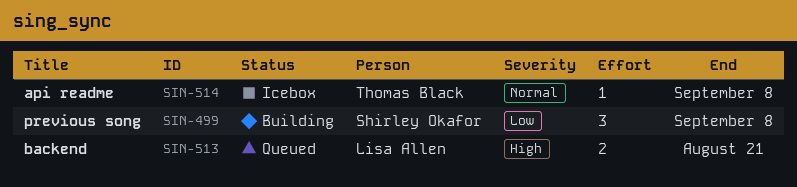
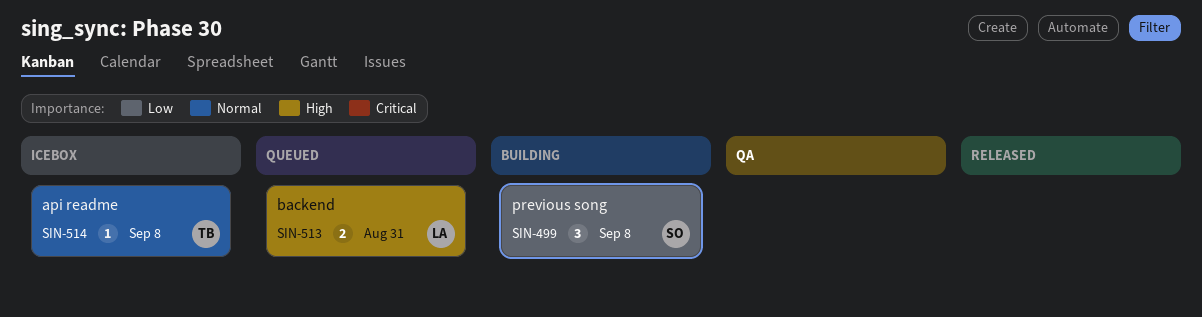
SIN-513, due: Aug 21 -> Aug 31

